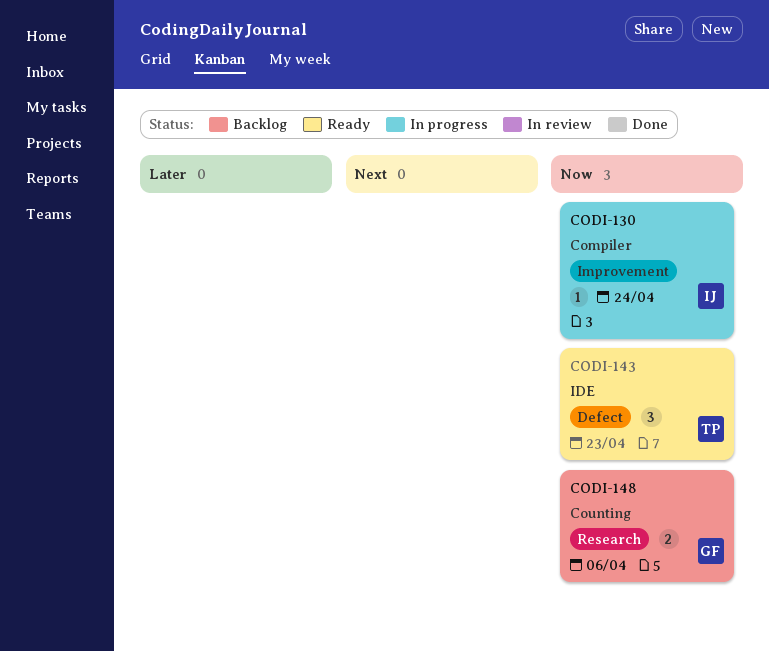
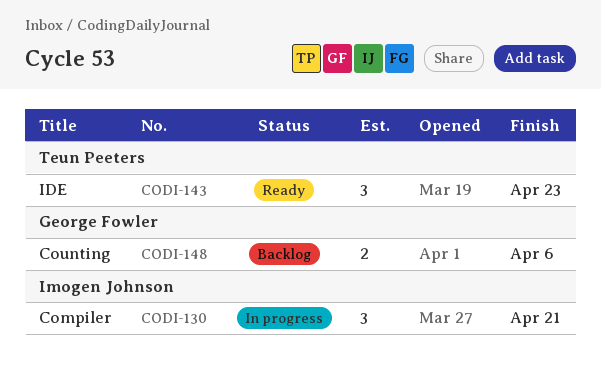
CODI-130, estimate: 1 -> 3
CODI-130, due: Apr 24 -> Apr 21

